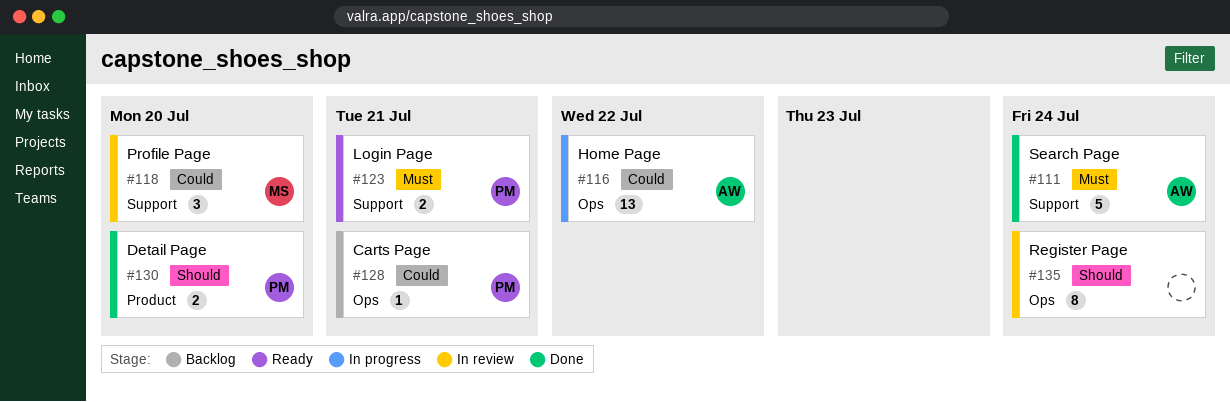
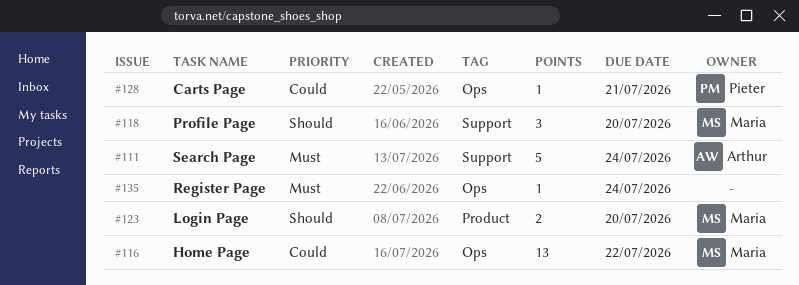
#116, owner: Arthur -> Maria
#118, priority: Could -> Should
#123, owner: Pieter -> Maria
#123, priority: Must -> Should
#123, label: Support -> Product
#123, due: Jul 21 -> Jul 20
#130: present -> none
#135, priority: Should -> Must
#135, estimate: 8 -> 1

